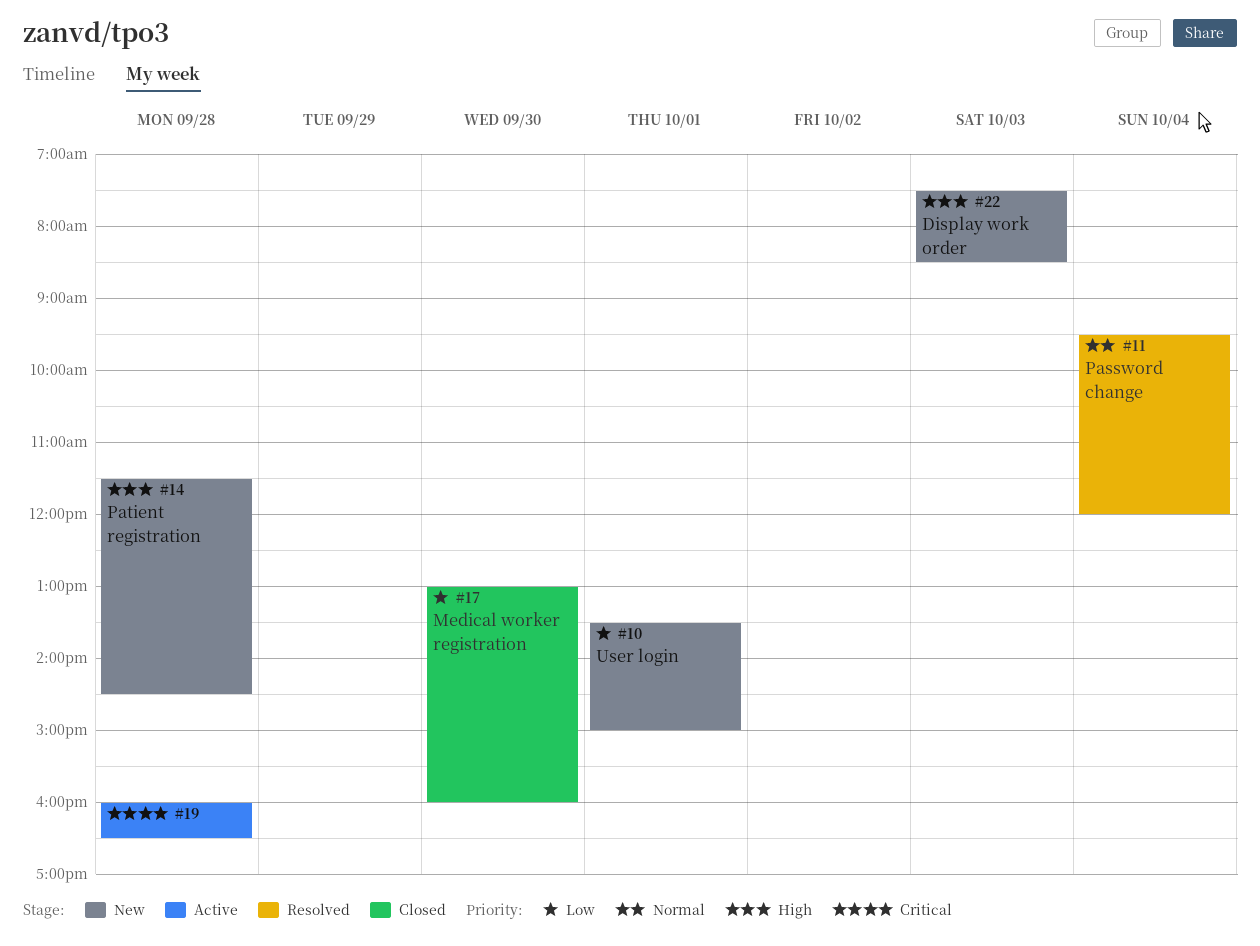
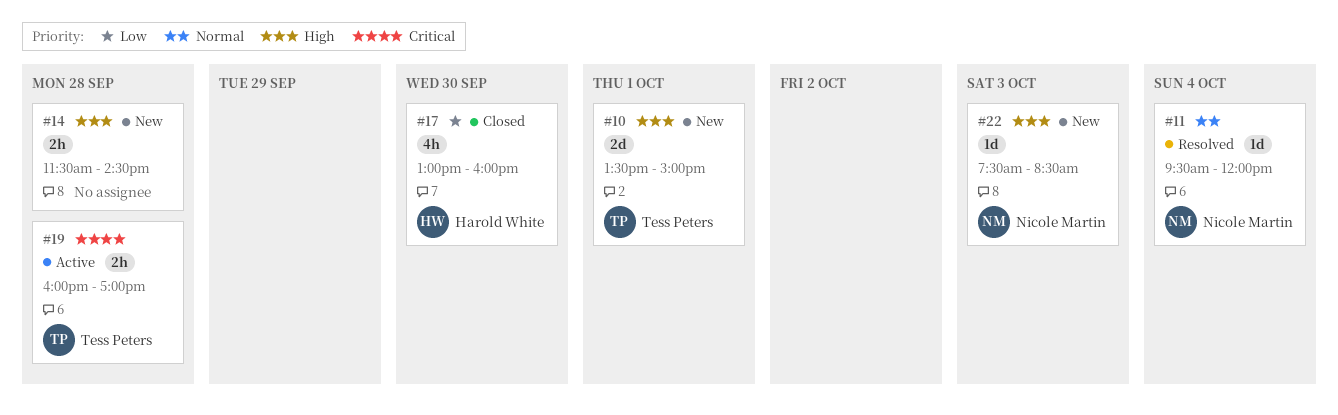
#10, priority: Low -> High
#19, ends: 16:30 -> 17:00

